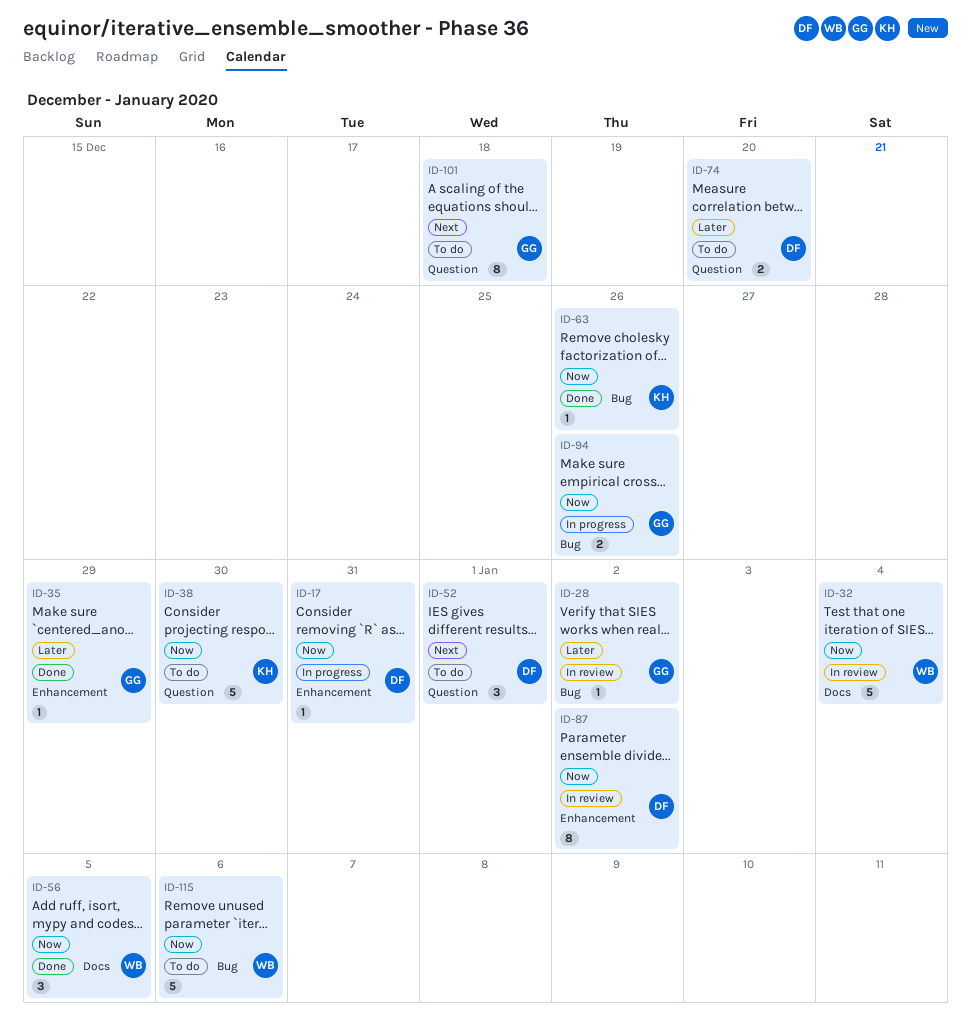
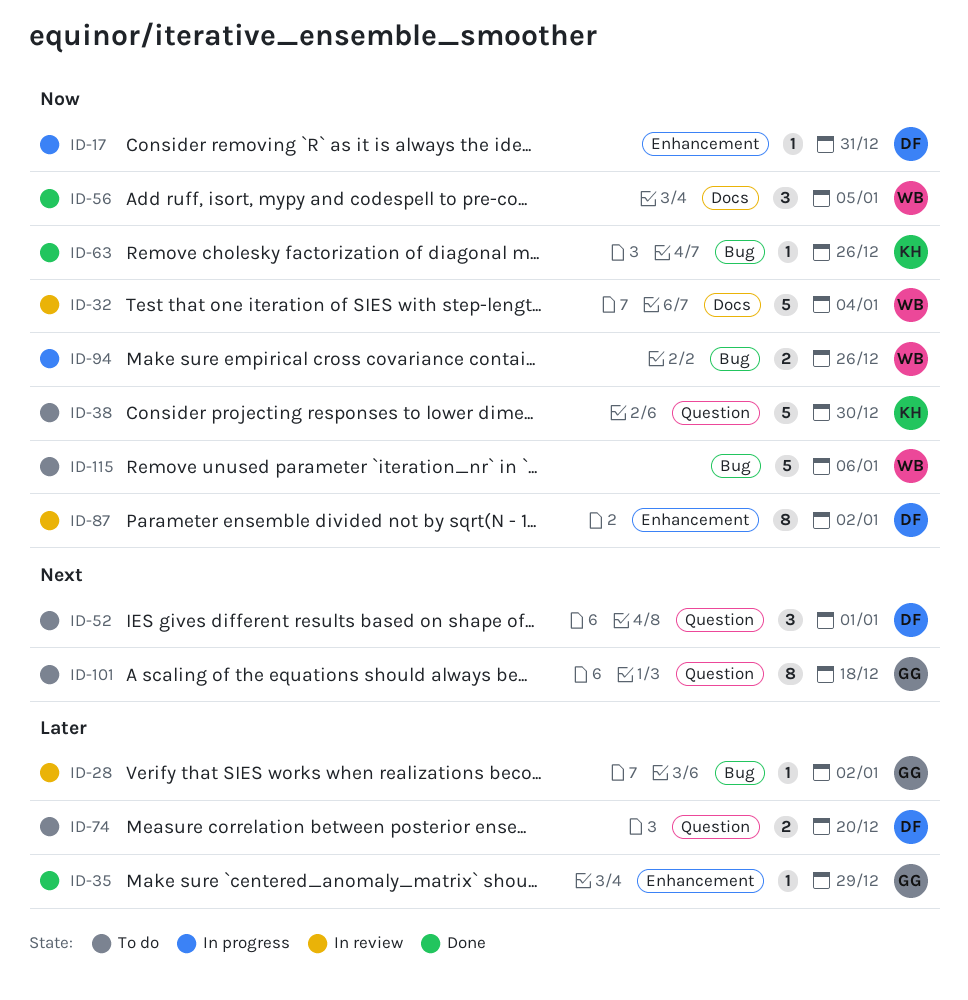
ID-94, owner: GG -> WB

